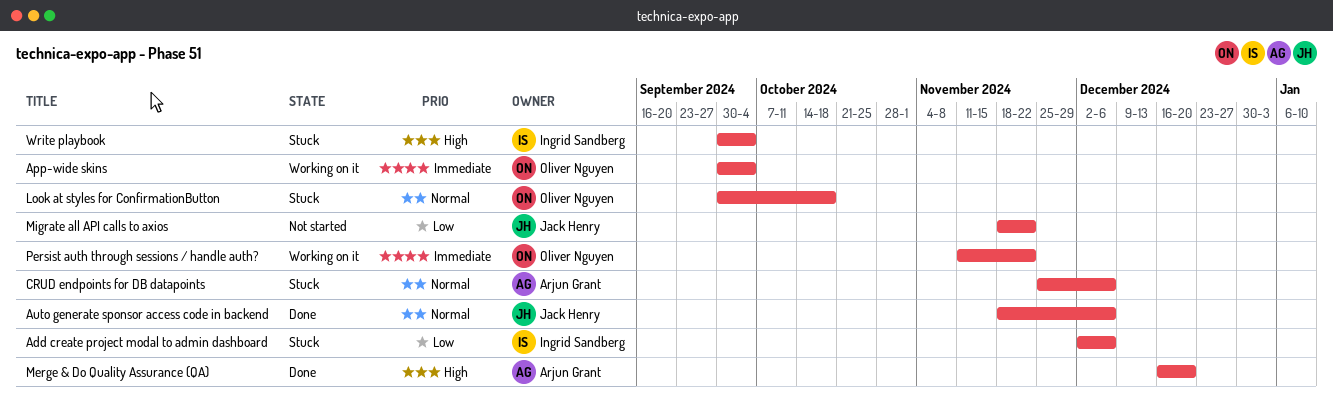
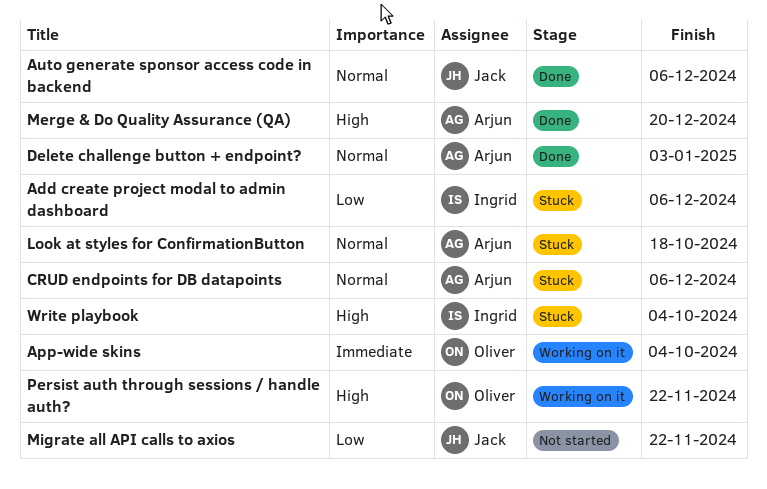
Delete challenge button + endpoint?: none -> present
Look at styles for ConfirmationButton, owner: Oliver Nguyen -> Arjun Grant
Persist auth through sessions / handle auth?, priority: Immediate -> High

